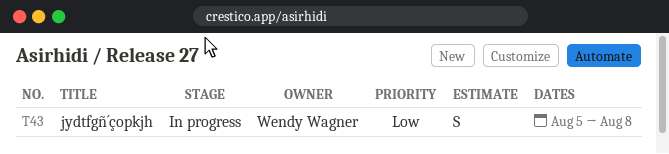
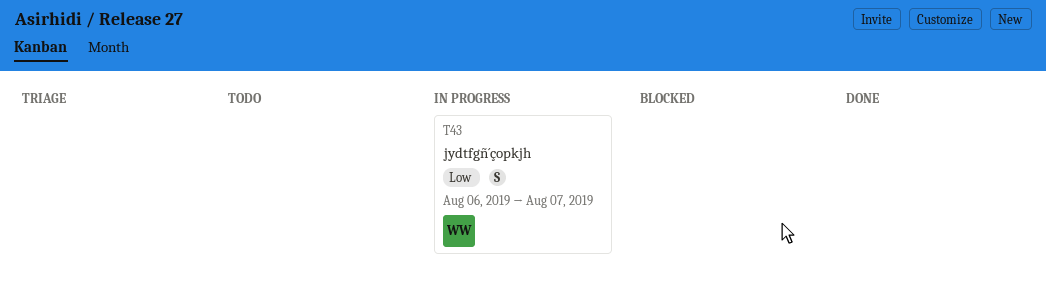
T43, start: Aug 5 -> Aug 6
T43, due: Aug 8 -> Aug 7

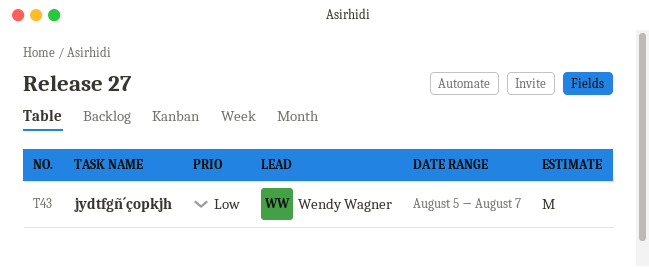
T43, estimate: S -> M
T43, start: Aug 6 -> Aug 5

